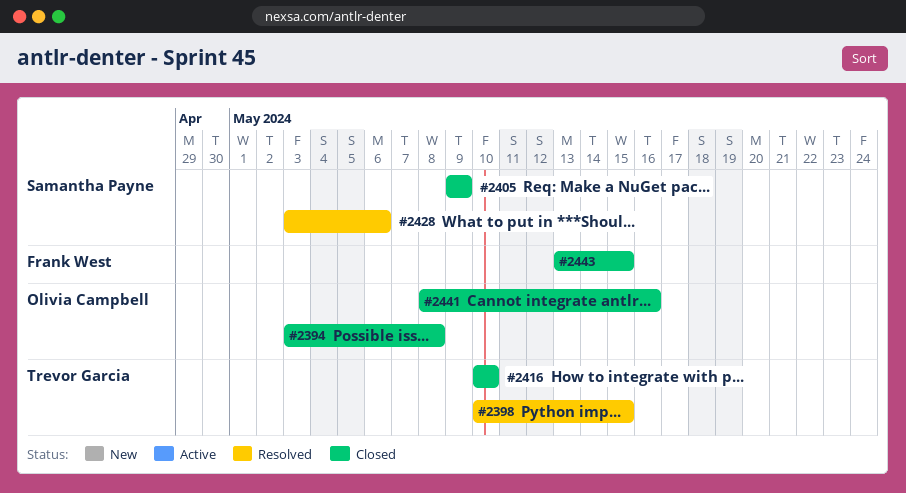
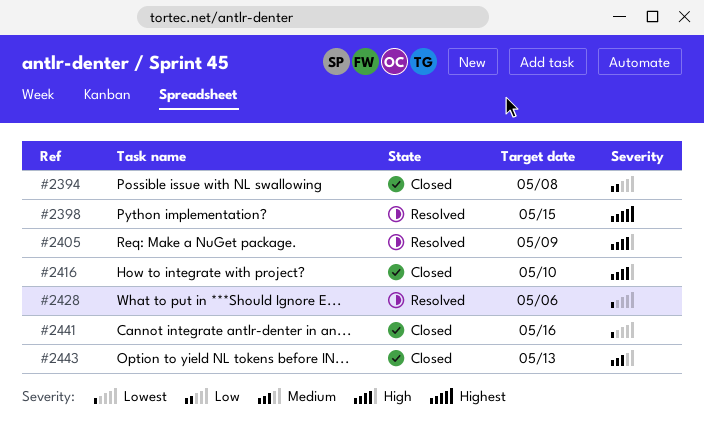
#2405, status: Closed -> Resolved
#2443, due: May 15 -> May 13

